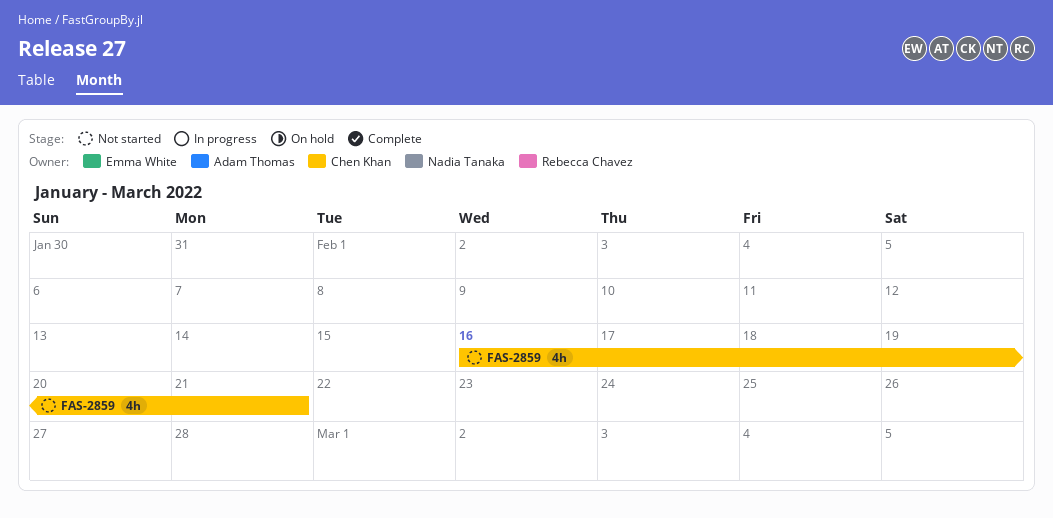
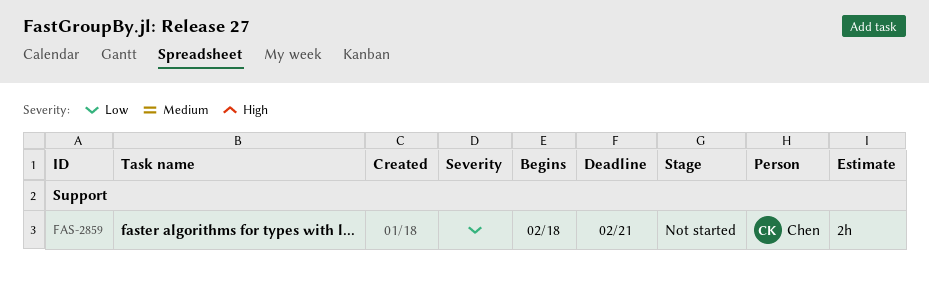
FAS-2859, estimate: 4h -> 2h
FAS-2859, start: Feb 16 -> Feb 18

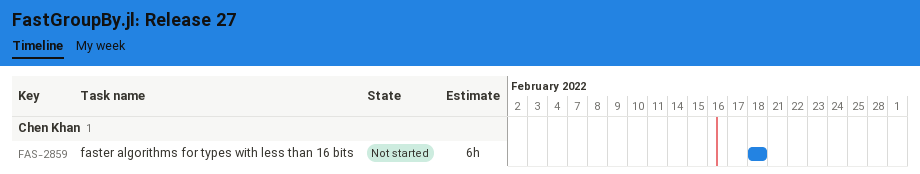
FAS-2859, estimate: 2h -> 6h
FAS-2859, due: Feb 21 -> Feb 18

